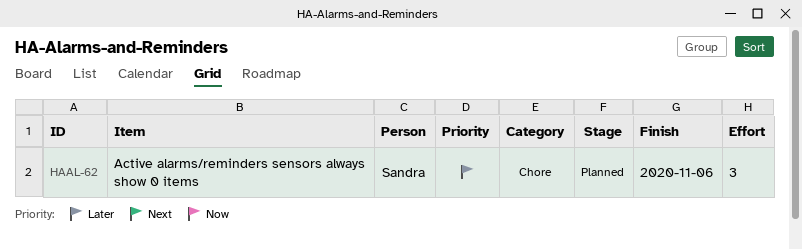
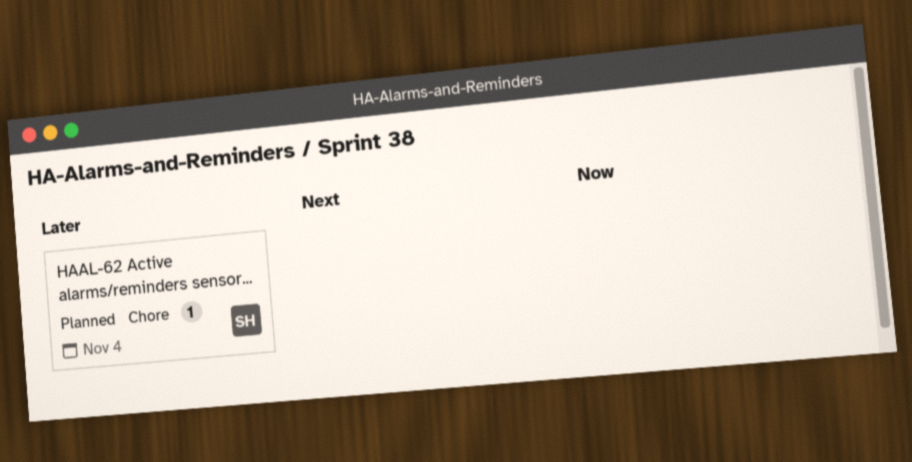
HAAL-62, estimate: 3 -> 1
HAAL-62, due: Nov 6 -> Nov 4

